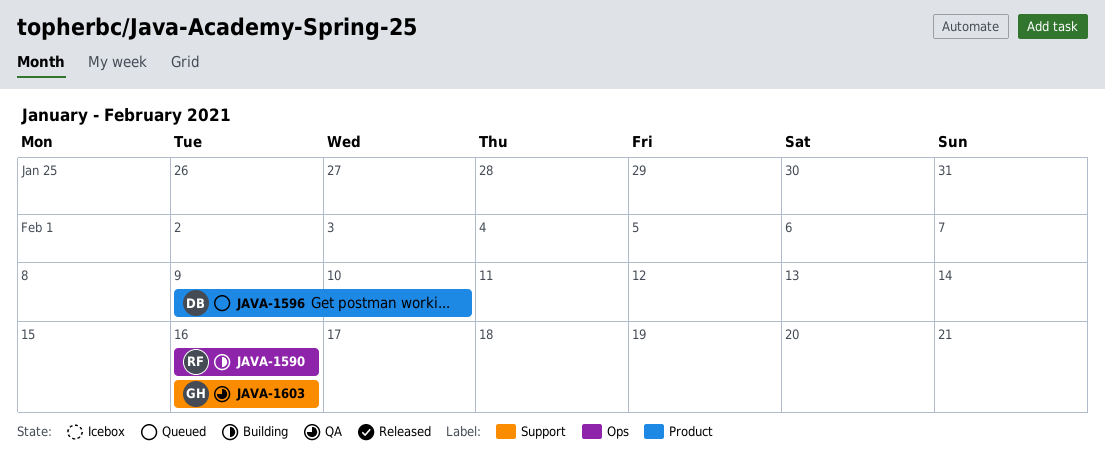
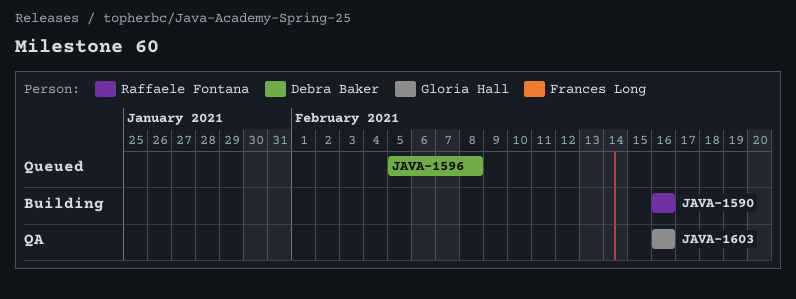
JAVA-1596, start: Feb 9 -> Feb 5
JAVA-1596, due: Feb 10 -> Feb 8

